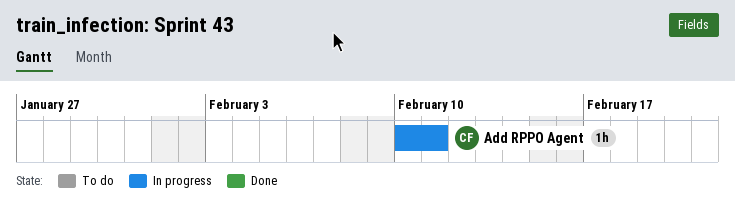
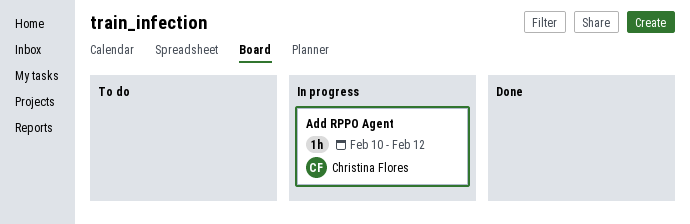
Add RPPO Agent, due: Feb 11 -> Feb 12

